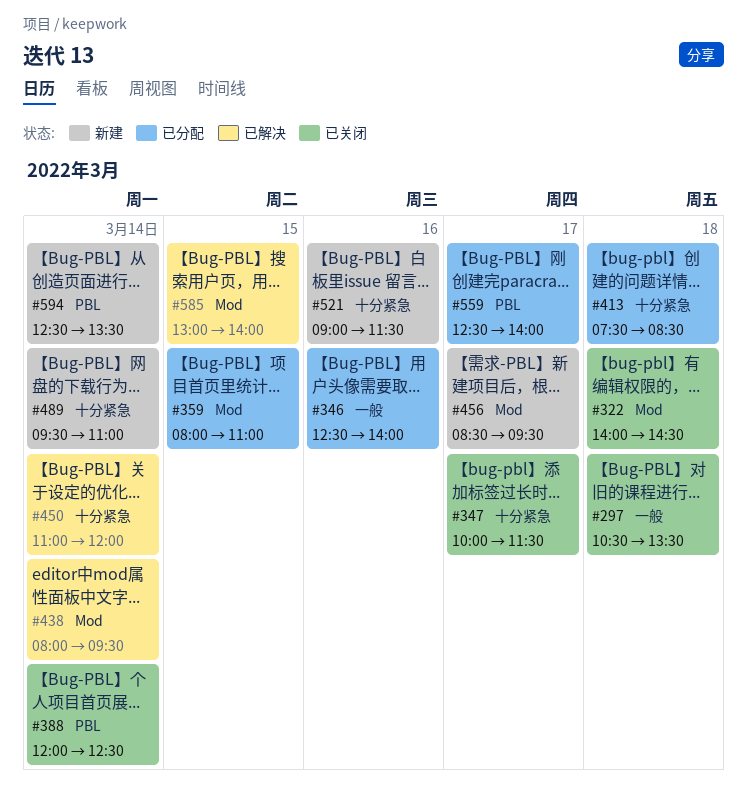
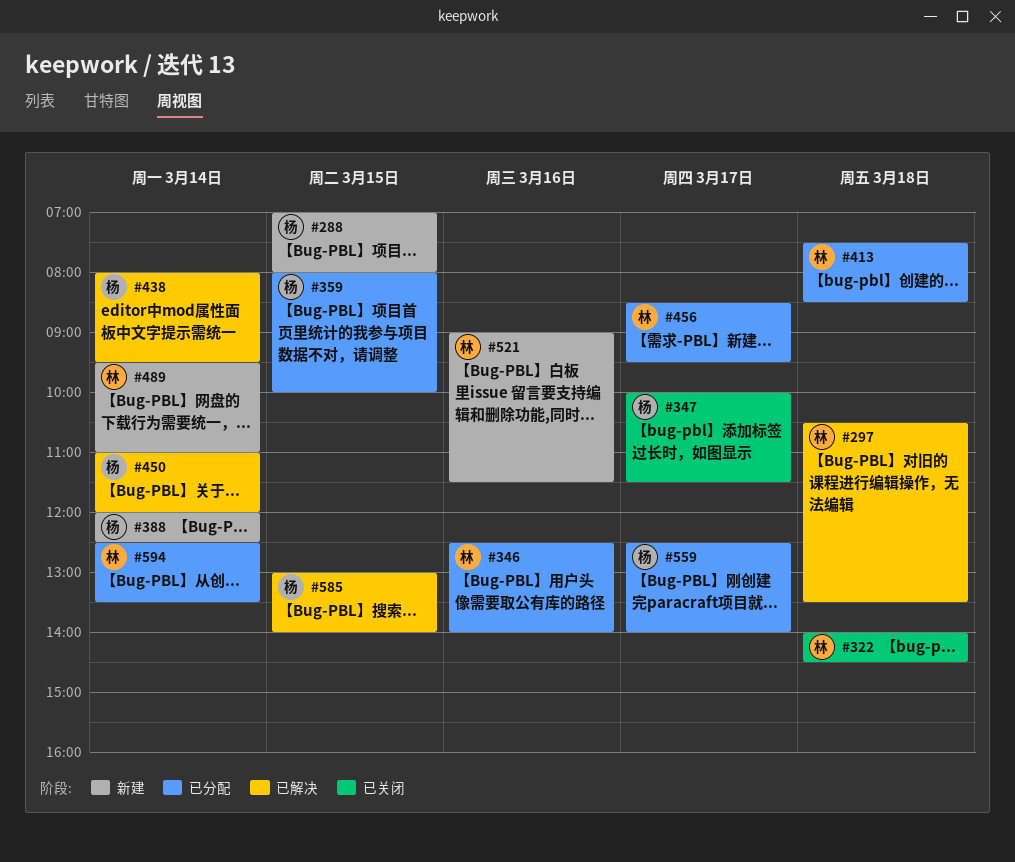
#288: none -> present
#297, status: 已关闭 -> 已解决
#359, ends: 11:00 -> 10:00
#388, status: 已关闭 -> 新建
#456, status: 新建 -> 已分配
#594, status: 新建 -> 已分配

